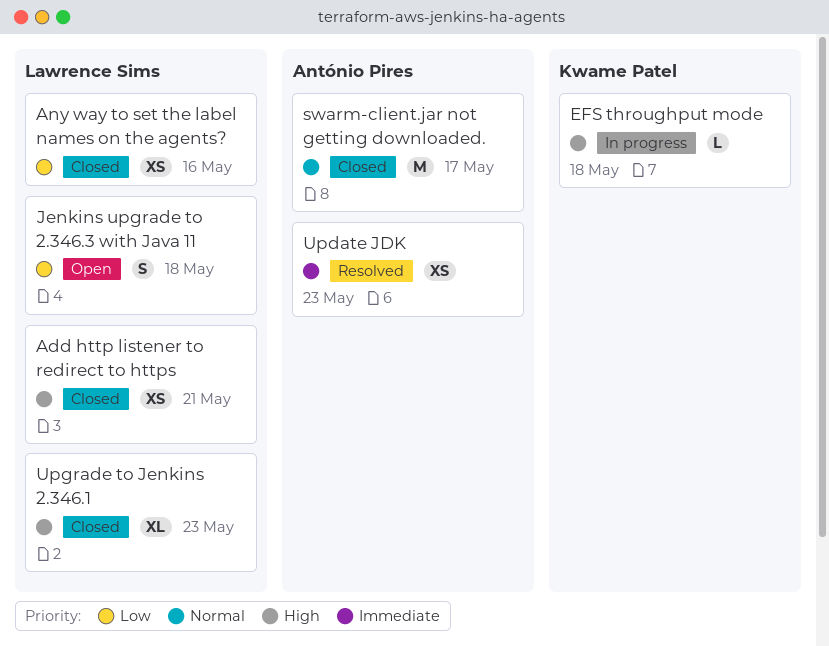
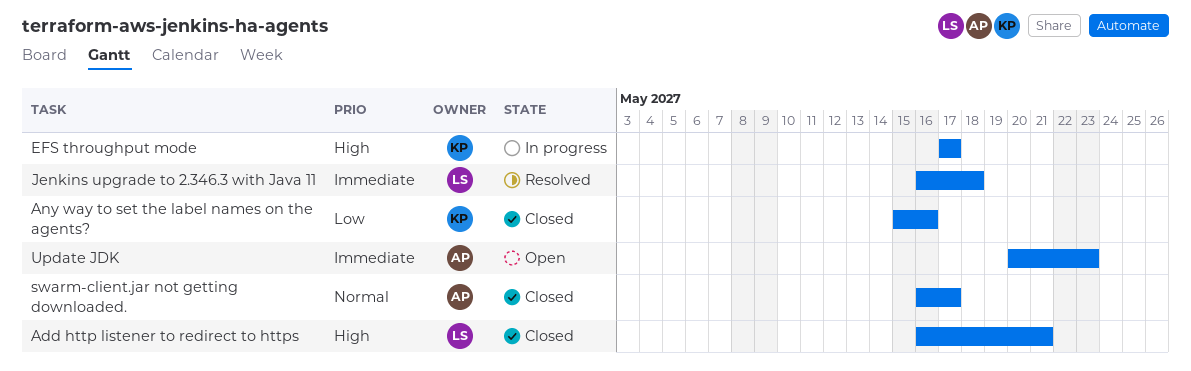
Any way to set the label names on the agents?, owner: Lawrence Sims -> Kwame Patel
EFS throughput mode, due: May 18 -> May 17
Jenkins upgrade to 2.346.3 with Java 11, status: Open -> Resolved
Jenkins upgrade to 2.346.3 with Java 11, priority: Low -> Immediate
Update JDK, status: Resolved -> Open
Upgrade to Jenkins 2.346.1: present -> none

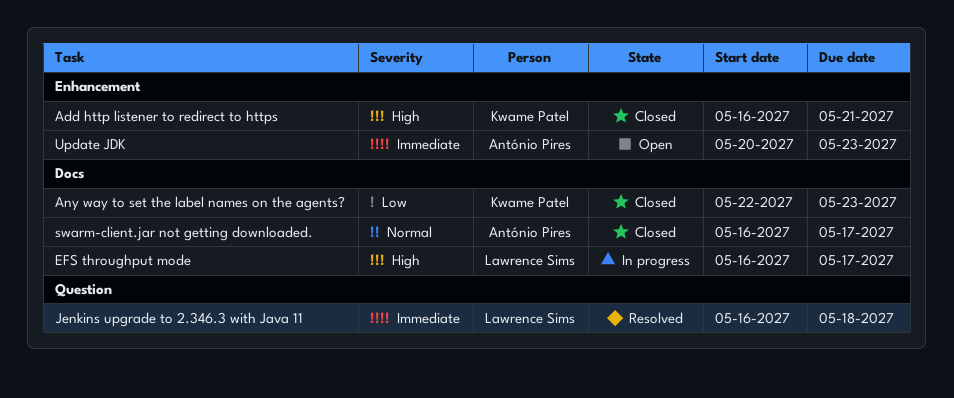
Add http listener to redirect to https, owner: Lawrence Sims -> Kwame Patel
Any way to set the label names on the agents?, start: May 15 -> May 22
Any way to set the label names on the agents?, due: May 16 -> May 23
EFS throughput mode, owner: Kwame Patel -> Lawrence Sims
EFS throughput mode, start: May 17 -> May 16

